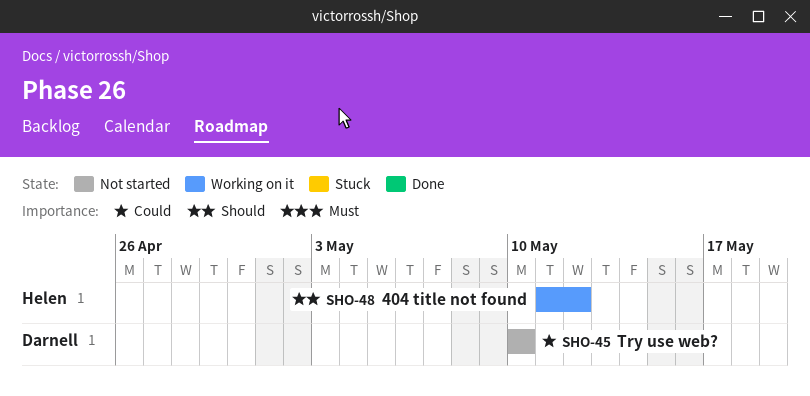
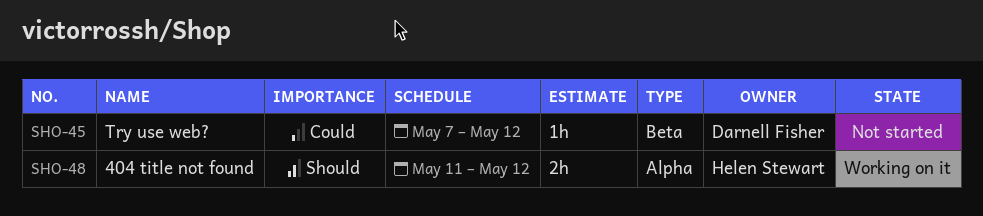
SHO-45, start: May 10 -> May 7
SHO-45, due: May 10 -> May 12

